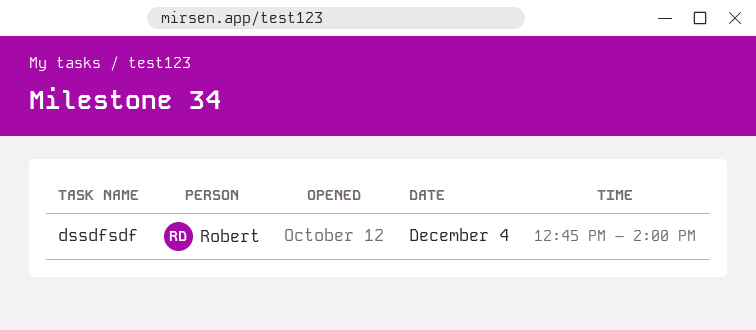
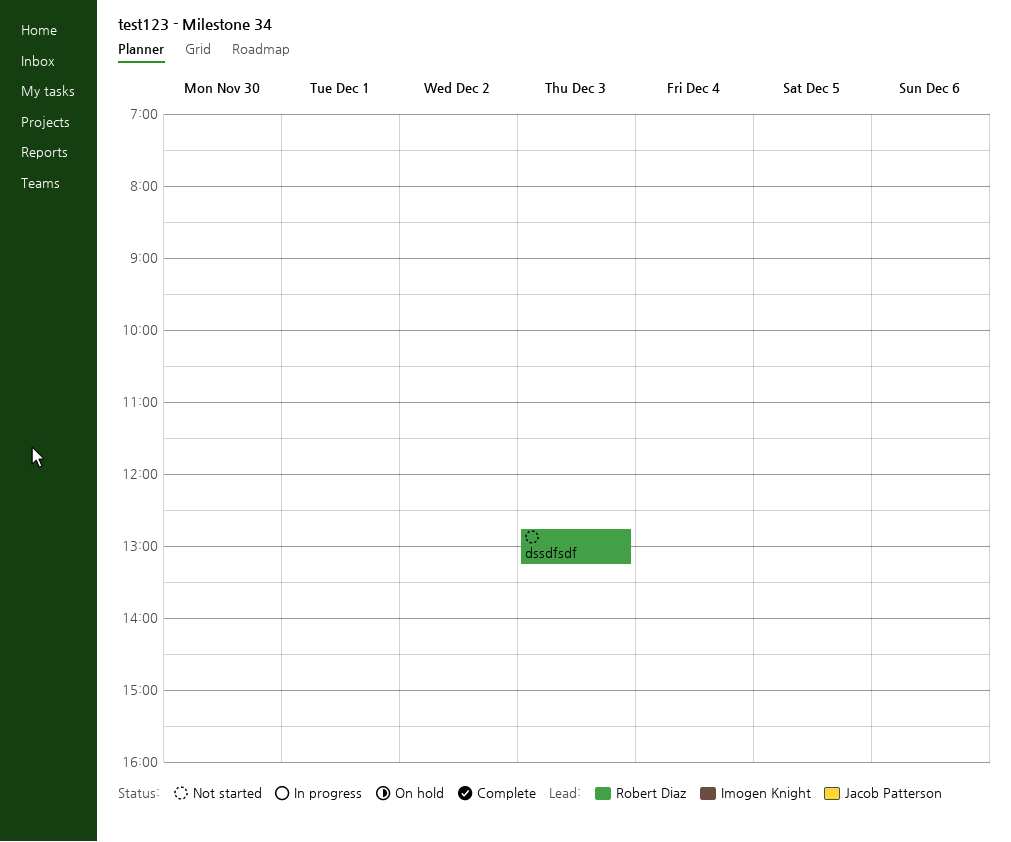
dssdfsdf, day: Dec 4 -> Dec 3
dssdfsdf, ends: 14:00 -> 13:15

